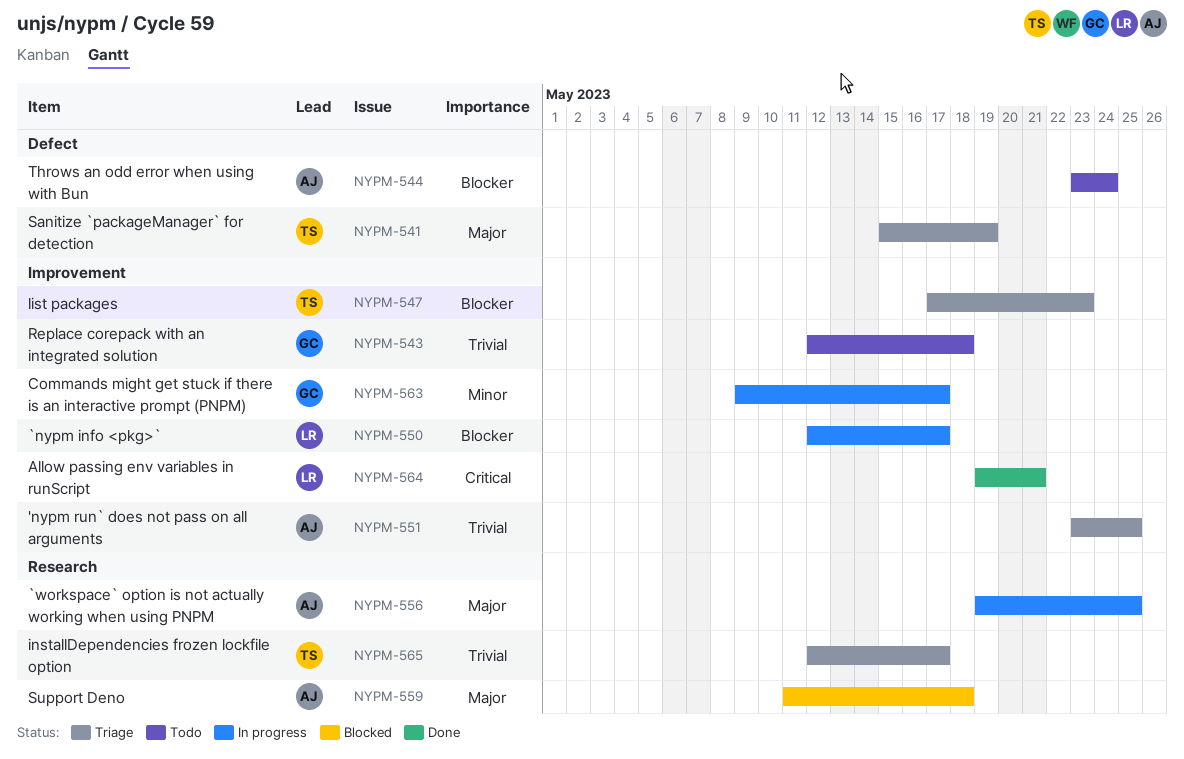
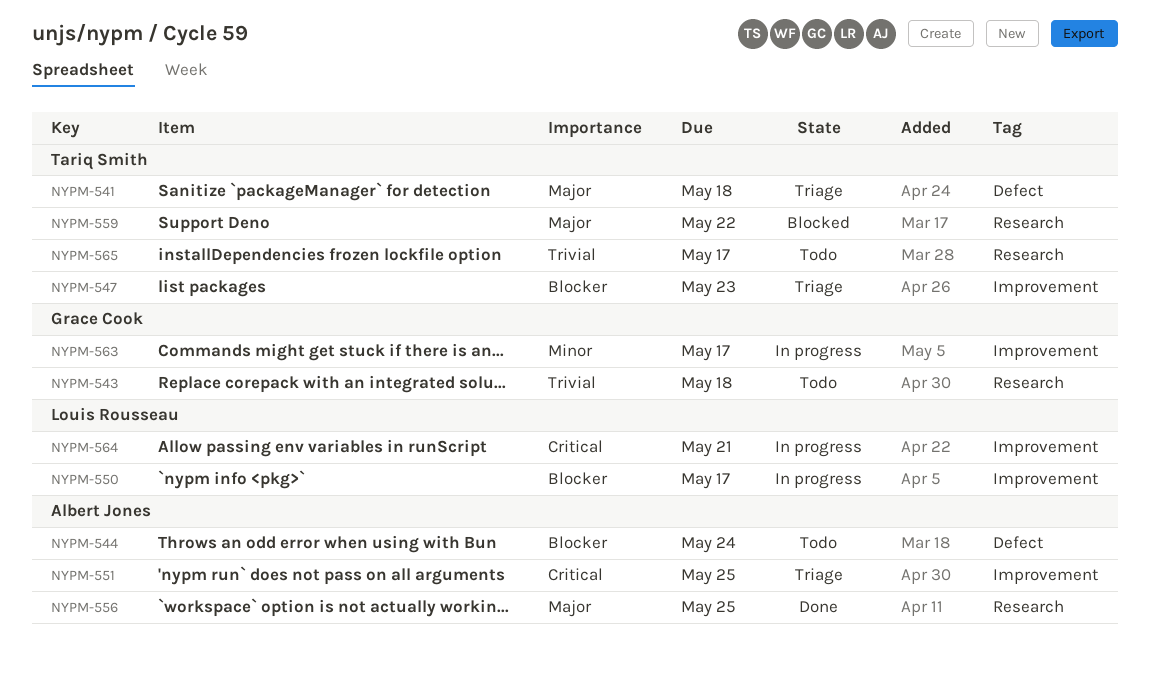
NYPM-541, due: May 19 -> May 18
NYPM-543, label: Improvement -> Research
NYPM-551, priority: Trivial -> Critical
NYPM-556, status: In progress -> Done
NYPM-559, owner: Albert Jones -> Tariq Smith
NYPM-559, due: May 18 -> May 22
NYPM-564, status: Done -> In progress
NYPM-565, status: Triage -> Todo

